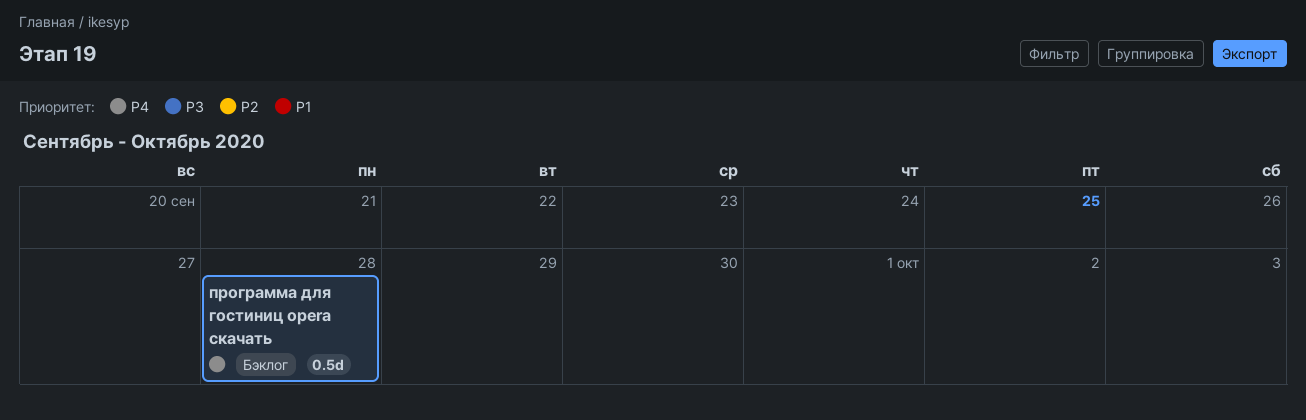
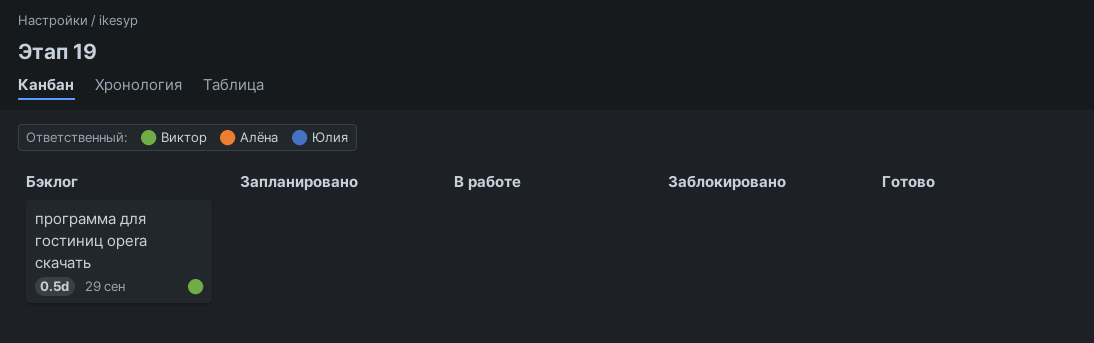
программа для гостиниц opera скачать, due: Sep 28 -> Sep 29

